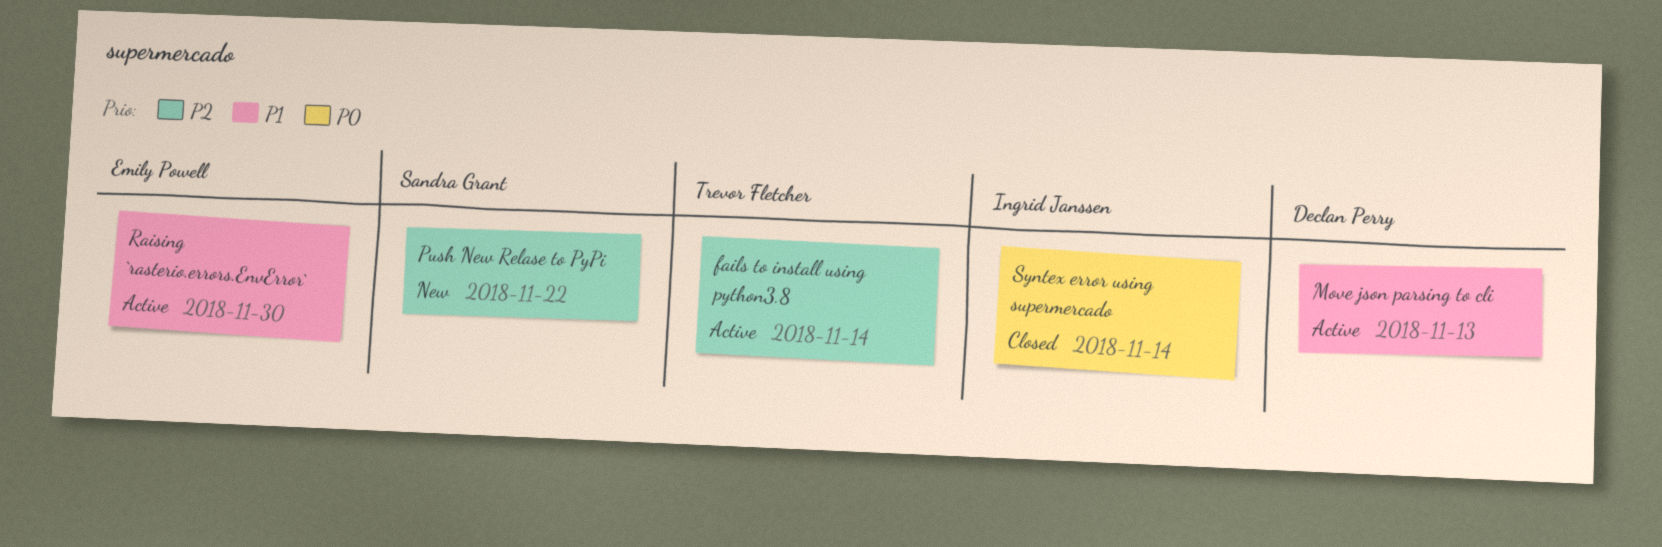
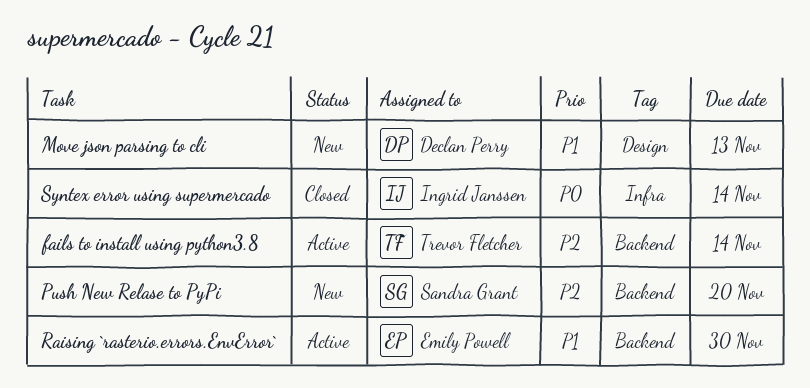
Move json parsing to cli, status: Active -> New
Push New Relase to PyPi, due: Nov 22 -> Nov 20

